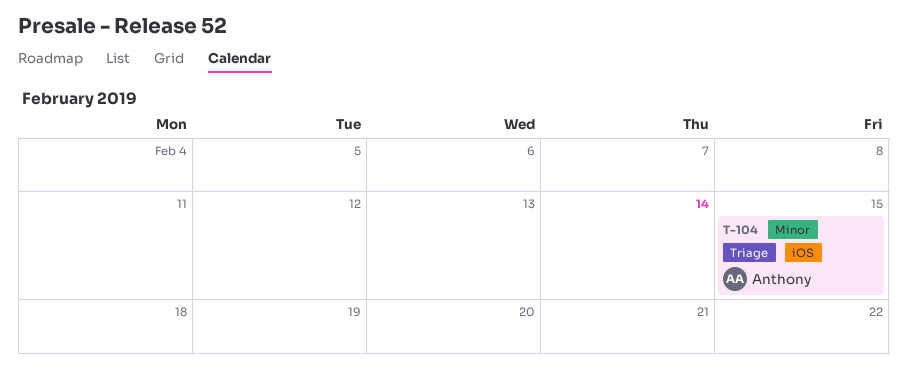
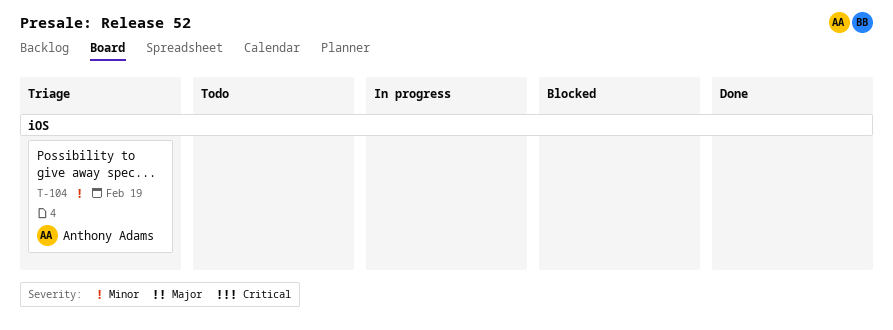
T-104, due: Feb 15 -> Feb 19

